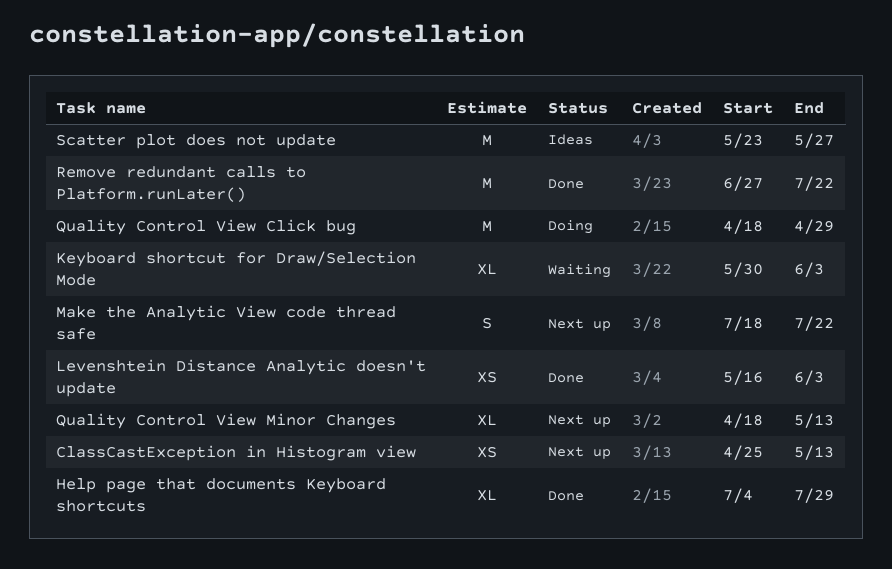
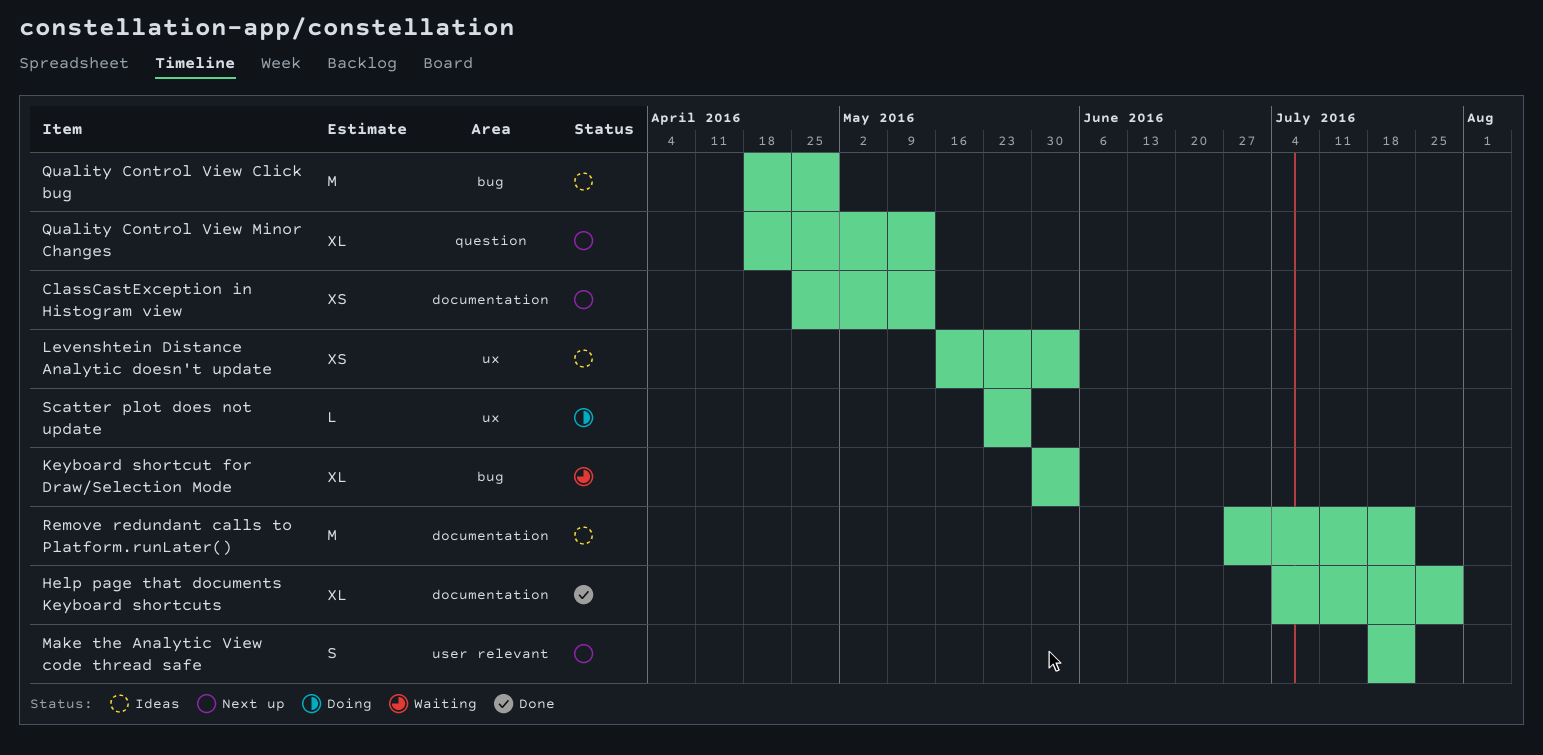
Levenshtein Distance Analytic doesn't update, status: Done -> Ideas
Quality Control View Click bug, status: Doing -> Ideas
Remove redundant calls to Platform.runLater(), status: Done -> Ideas
Scatter plot does not update, status: Ideas -> Doing
Scatter plot does not update, estimate: M -> L

